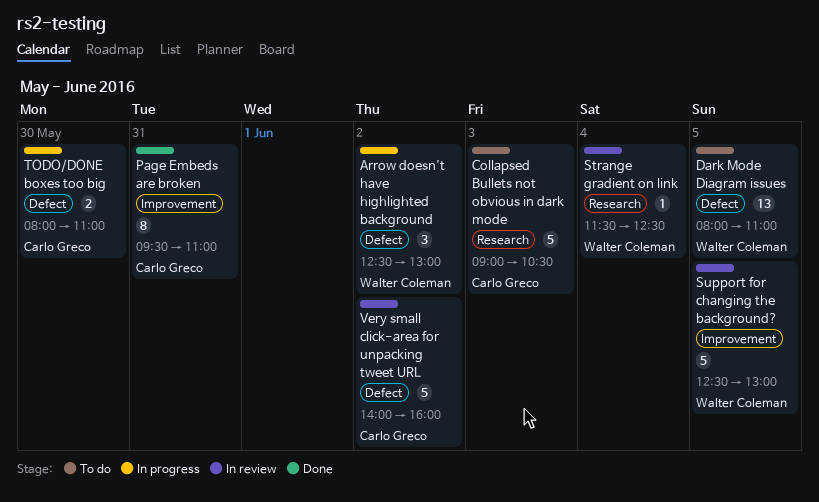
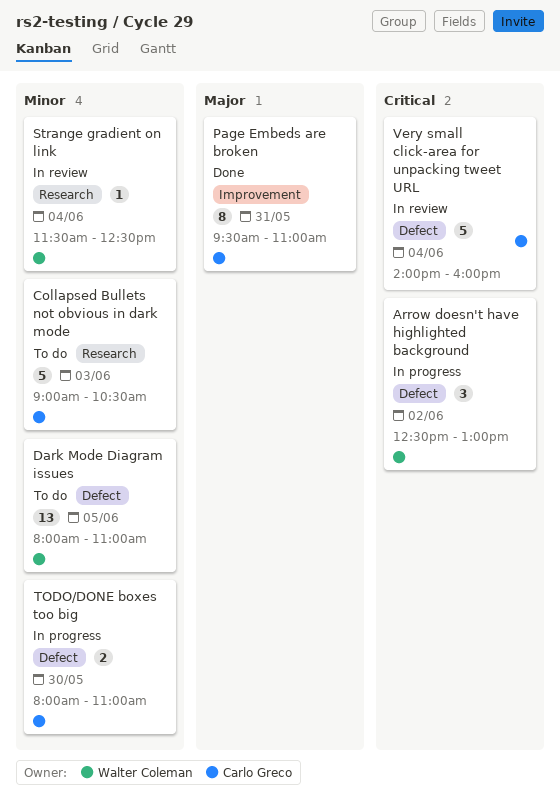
Support for changing the background?: present -> none
Very small click-area for unpacking tweet URL, day: Jun 2 -> Jun 4

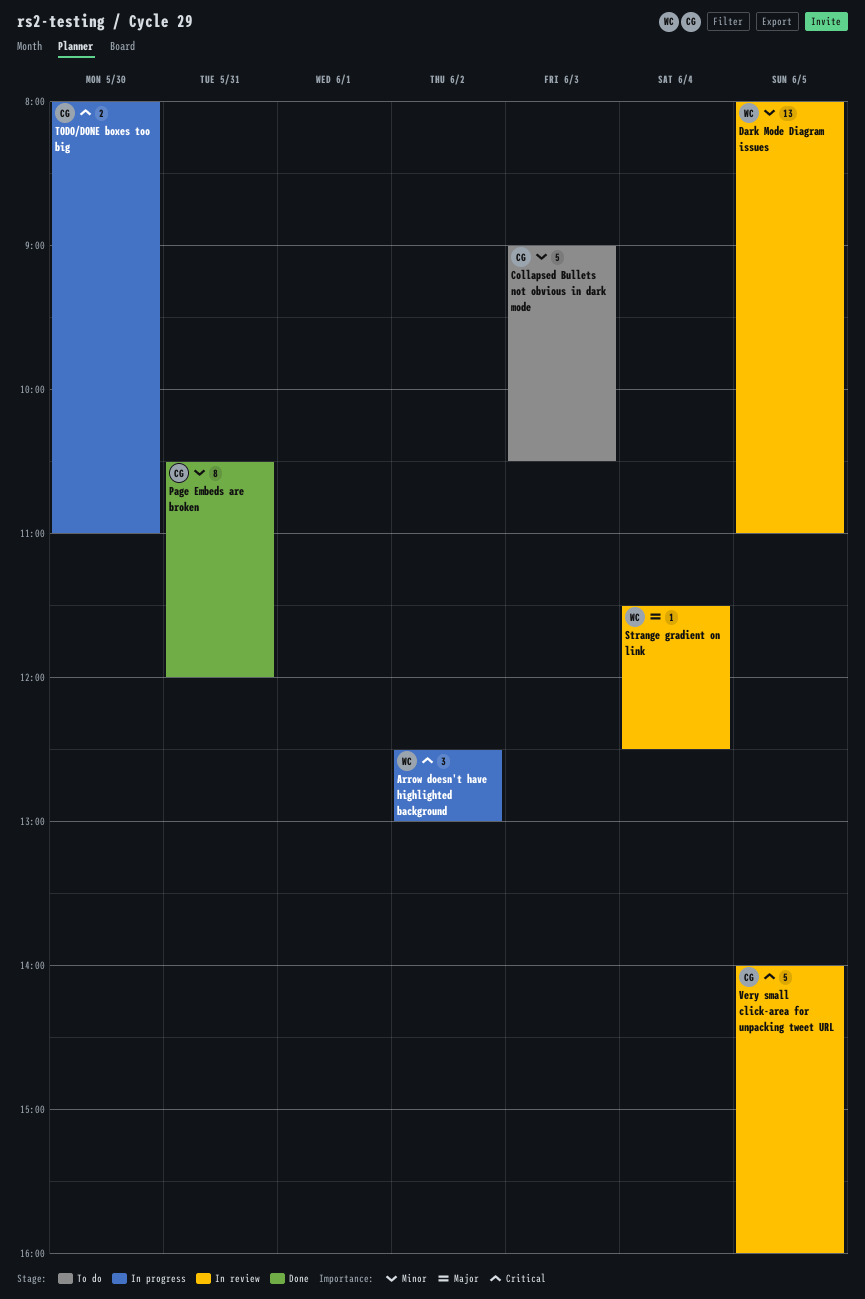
Dark Mode Diagram issues, status: To do -> In review
Page Embeds are broken, priority: Major -> Minor
Page Embeds are broken, begins: 09:30 -> 10:30
Page Embeds are broken, ends: 11:00 -> 12:00
Strange gradient on link, priority: Minor -> Major
TODO/DONE boxes too big, priority: Minor -> Critical
Very small click-area for unpacking tweet URL, day: Jun 4 -> Jun 5

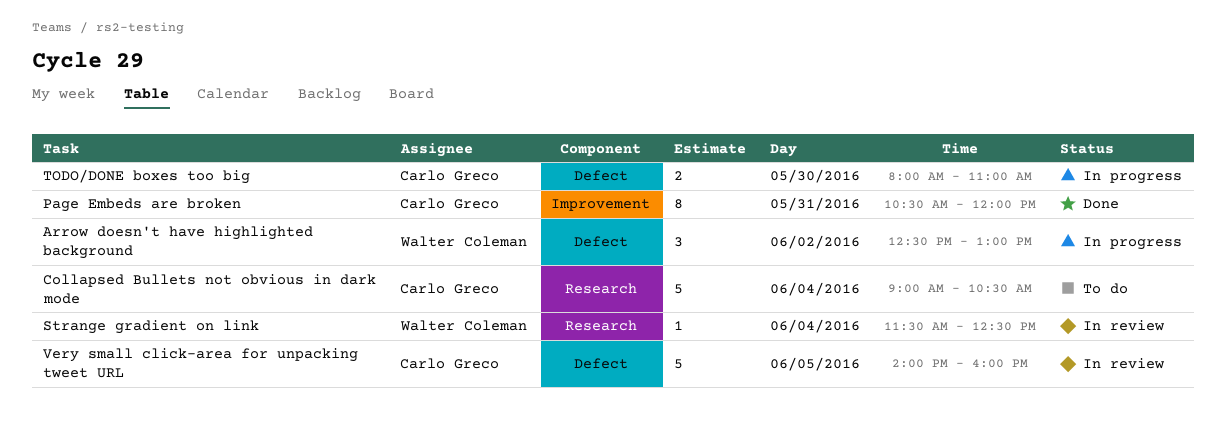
Collapsed Bullets not obvious in dark mode, day: Jun 3 -> Jun 4
Dark Mode Diagram issues: present -> none

